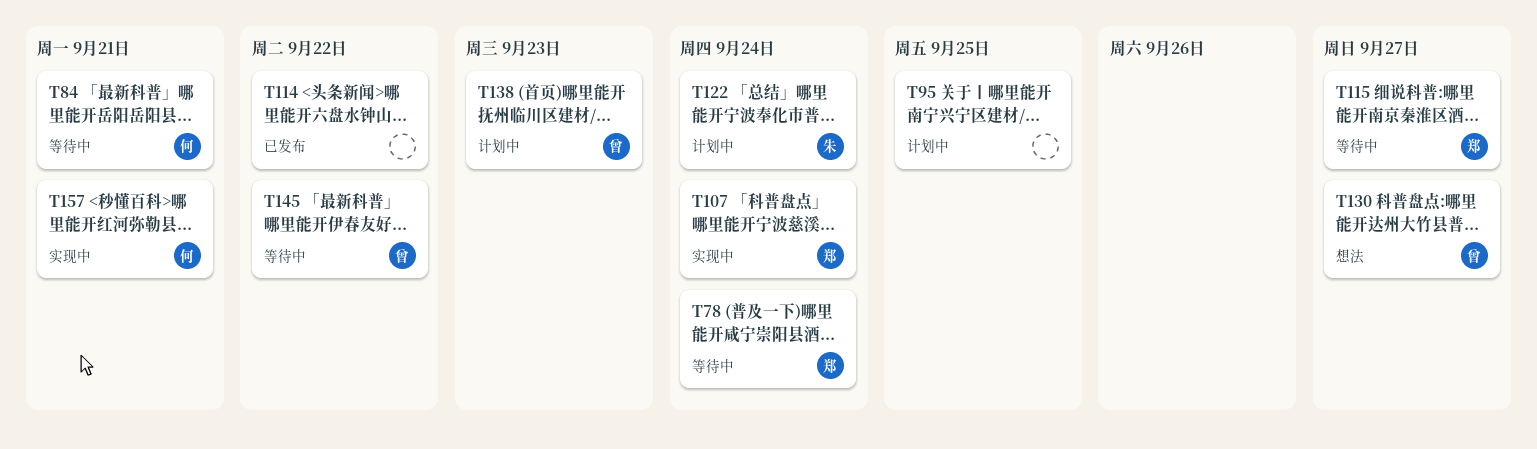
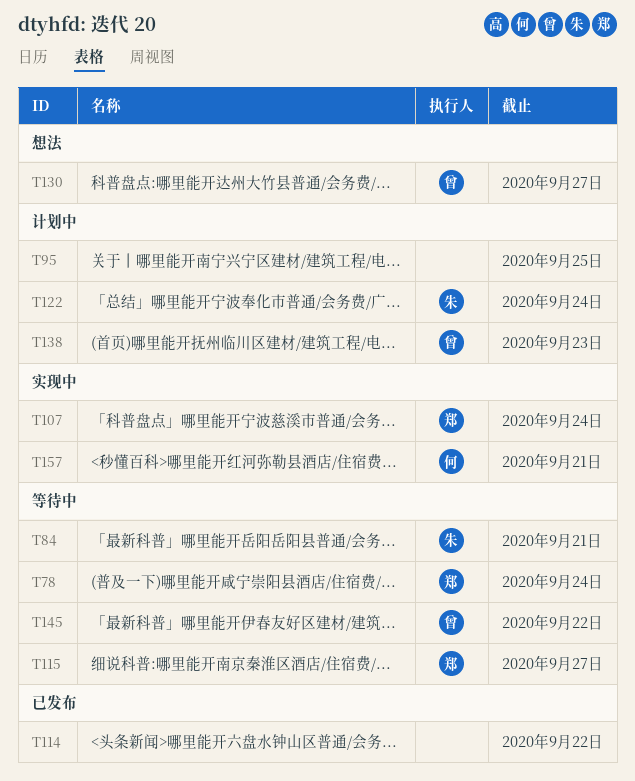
T84, owner: 何 -> 朱

